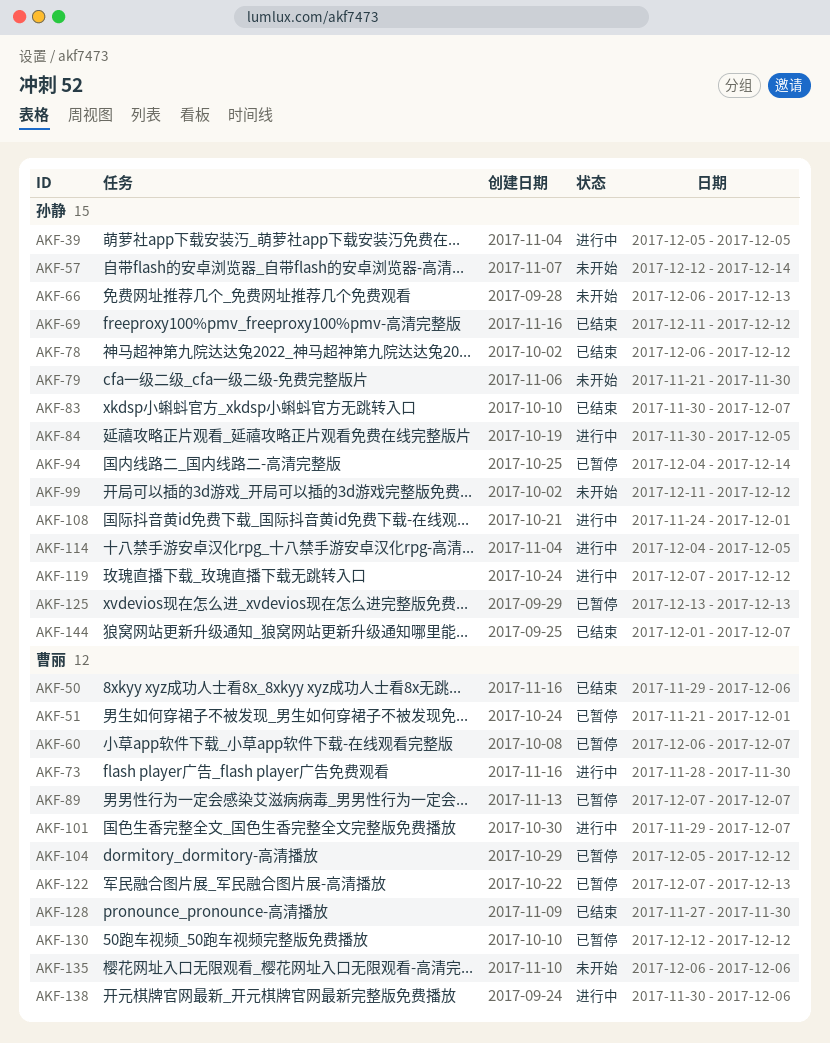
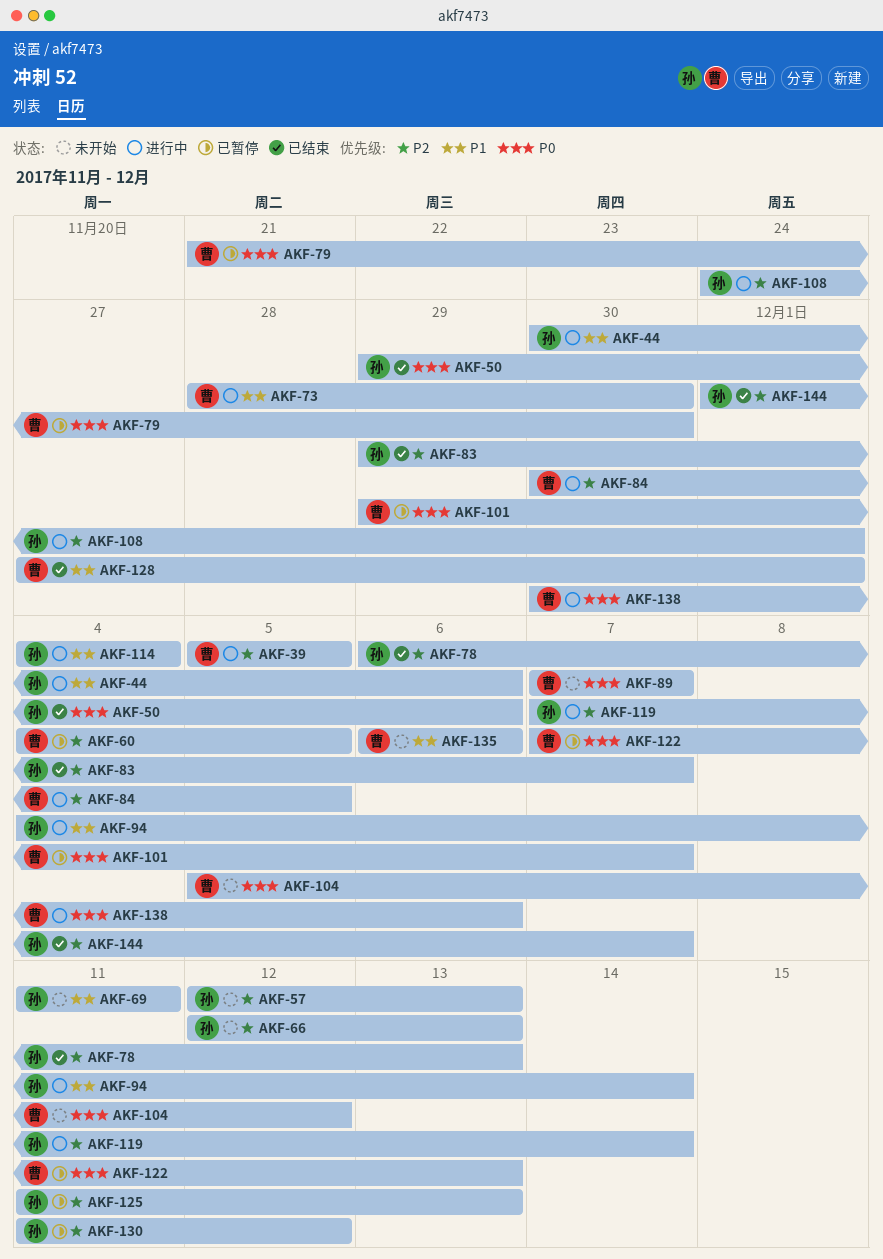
AKF-39, owner: 孙静 -> 曹丽
AKF-44: none -> present
AKF-50, owner: 曹丽 -> 孙静
AKF-51: present -> none
AKF-57, due: Dec 14 -> Dec 13
AKF-60, start: Dec 6 -> Dec 4
AKF-60, due: Dec 7 -> Dec 5
AKF-66, start: Dec 6 -> Dec 12
AKF-69, status: 已结束 -> 未开始
AKF-69, due: Dec 12 -> Dec 11
AKF-78, due: Dec 12 -> Dec 13
AKF-79, status: 未开始 -> 已暂停
AKF-79, owner: 孙静 -> 曹丽
AKF-83, start: Nov 30 -> Nov 29
AKF-84, owner: 孙静 -> 曹丽
AKF-89, status: 已暂停 -> 未开始
AKF-94, status: 已暂停 -> 进行中
AKF-99: present -> none
AKF-101, status: 进行中 -> 已暂停
AKF-104, status: 已暂停 -> 未开始
AKF-114, due: Dec 5 -> Dec 4
AKF-119, due: Dec 12 -> Dec 14
AKF-125, start: Dec 13 -> Dec 11
AKF-128, due: Nov 30 -> Dec 1
AKF-130, owner: 曹丽 -> 孙静
AKF-130, start: Dec 12 -> Dec 11

